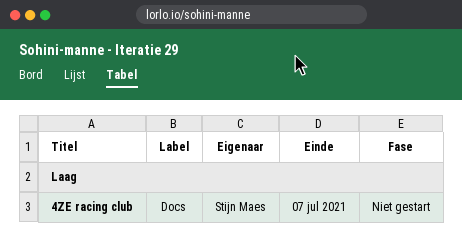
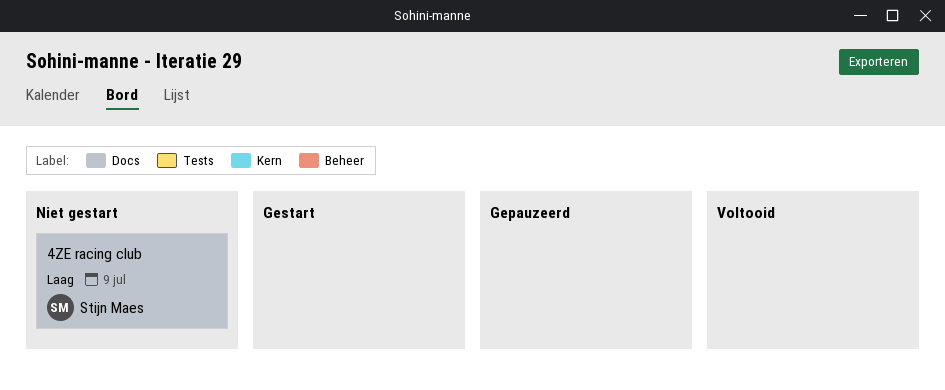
4ZE racing club, due: Jul 7 -> Jul 9

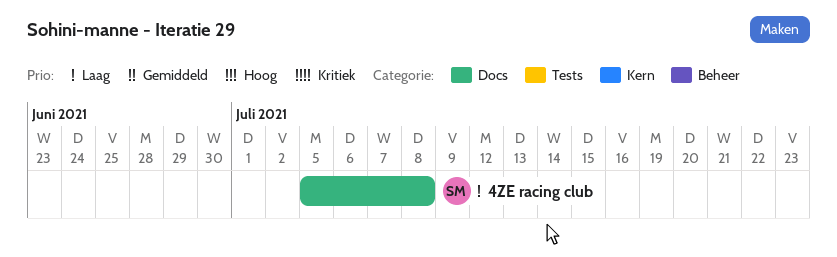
4ZE racing club, due: Jul 9 -> Jul 8

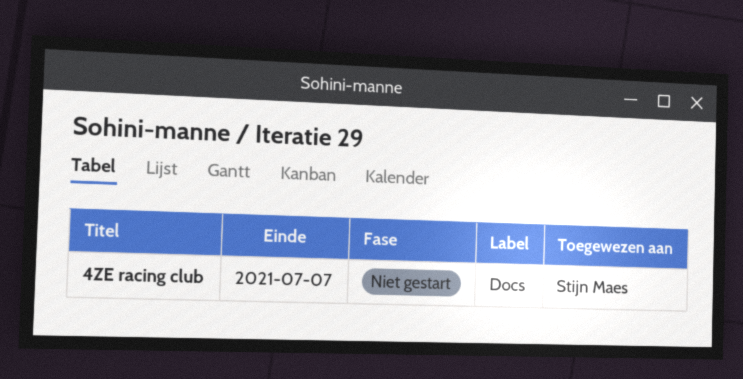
4ZE racing club, due: Jul 8 -> Jul 7

